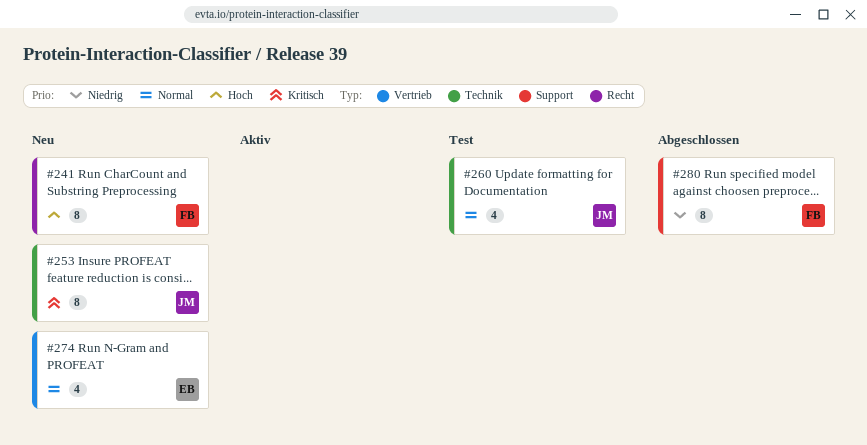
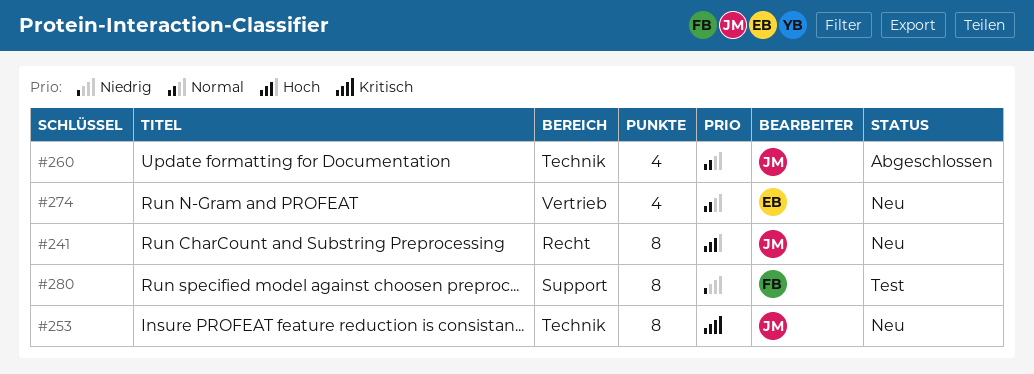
#241, owner: FB -> JM
#260, status: Test -> Abgeschlossen
#280, status: Abgeschlossen -> Test

